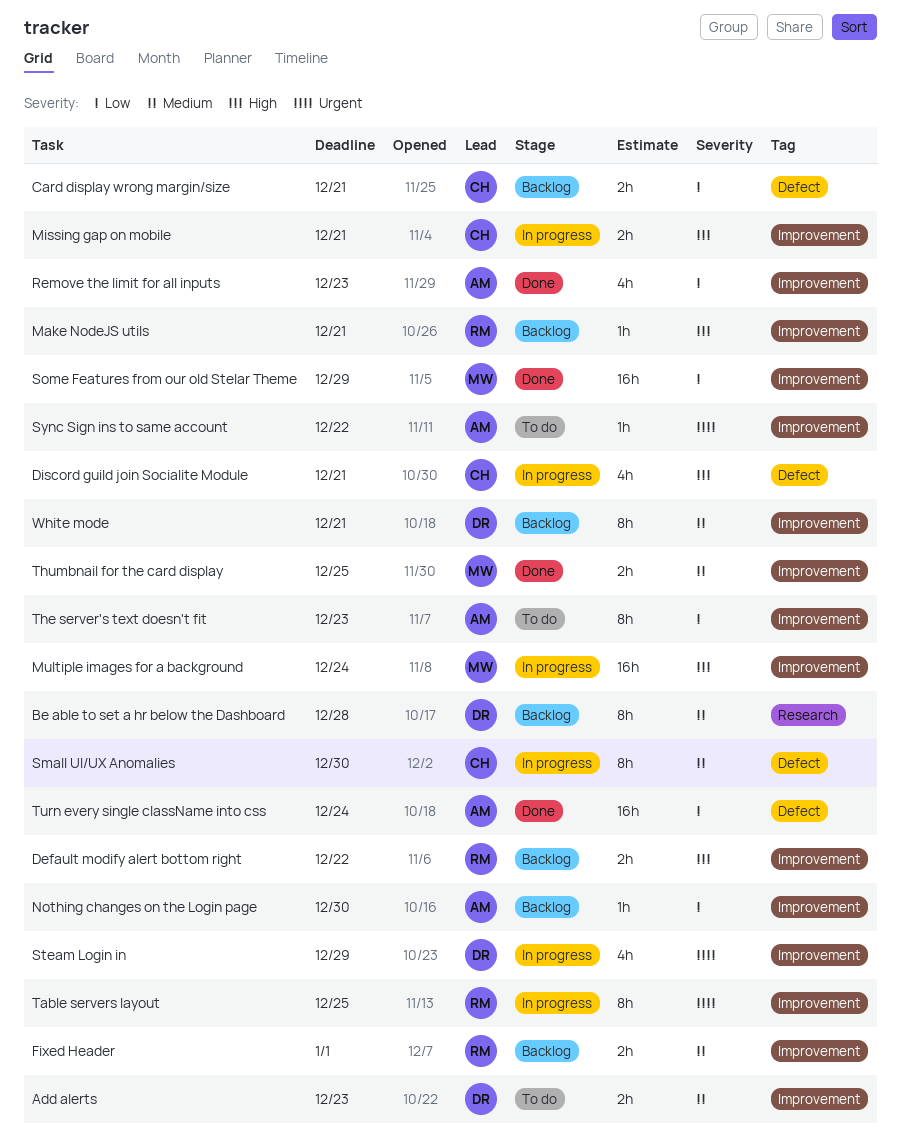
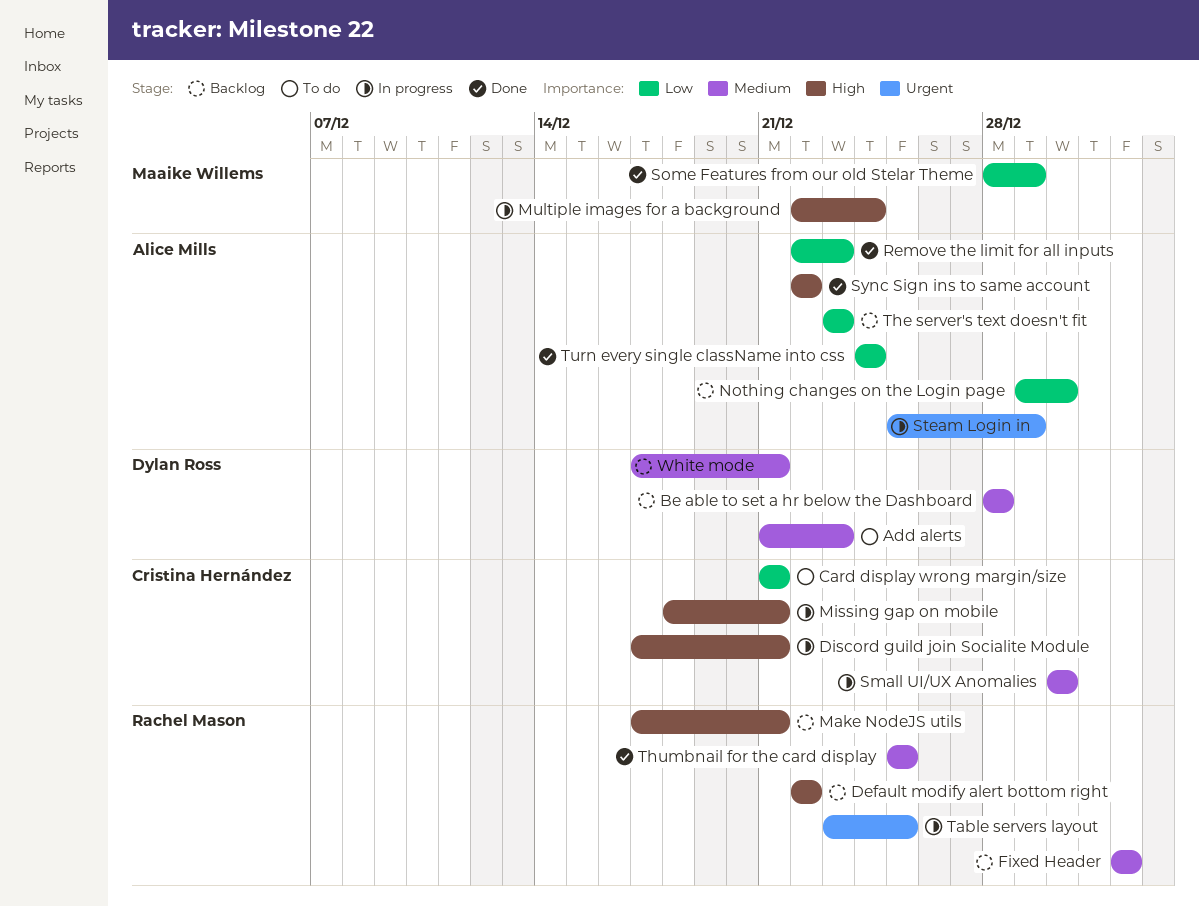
Card display wrong margin/size, status: Backlog -> To do
Steam Login in, owner: Dylan Ross -> Alice Mills
Sync Sign ins to same account, status: To do -> Done
Sync Sign ins to same account, priority: Urgent -> High
The server's text doesn't fit, status: To do -> Backlog
Thumbnail for the card display, owner: Maaike Willems -> Rachel Mason

